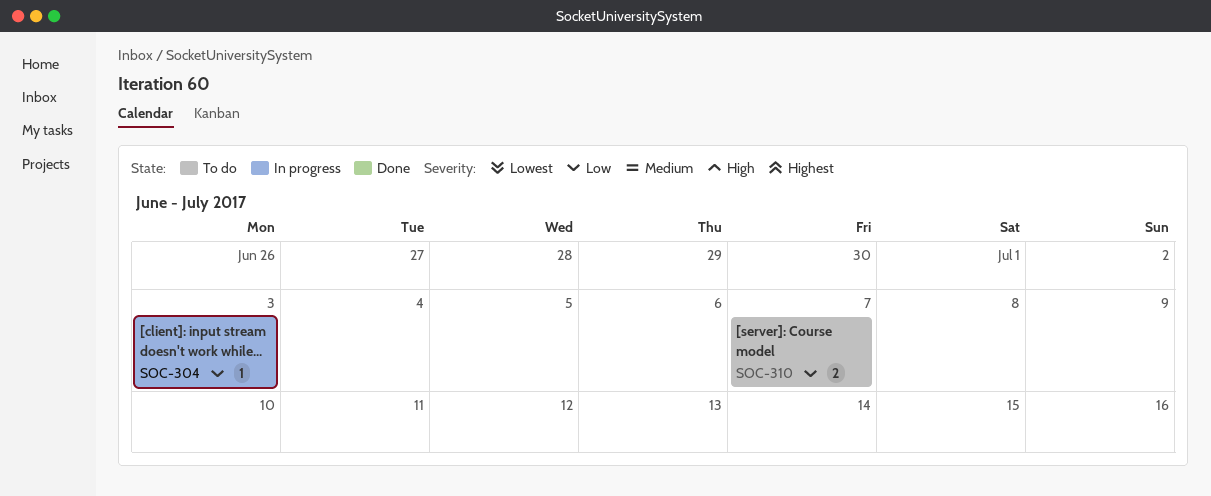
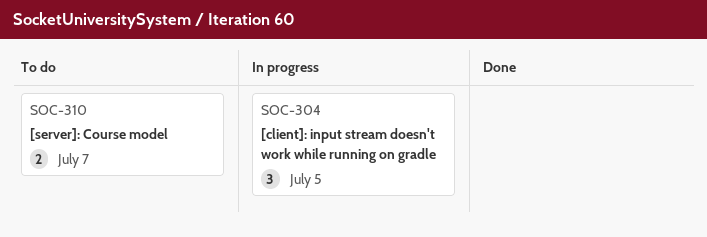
SOC-304, estimate: 1 -> 3
SOC-304, due: Jul 3 -> Jul 5

